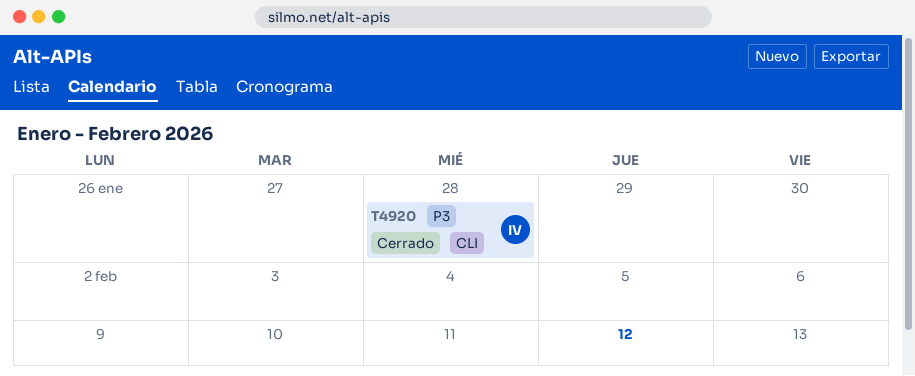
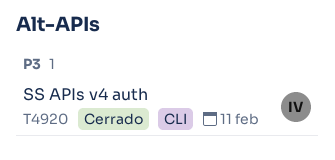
T4920, due: Jan 28 -> Feb 11

